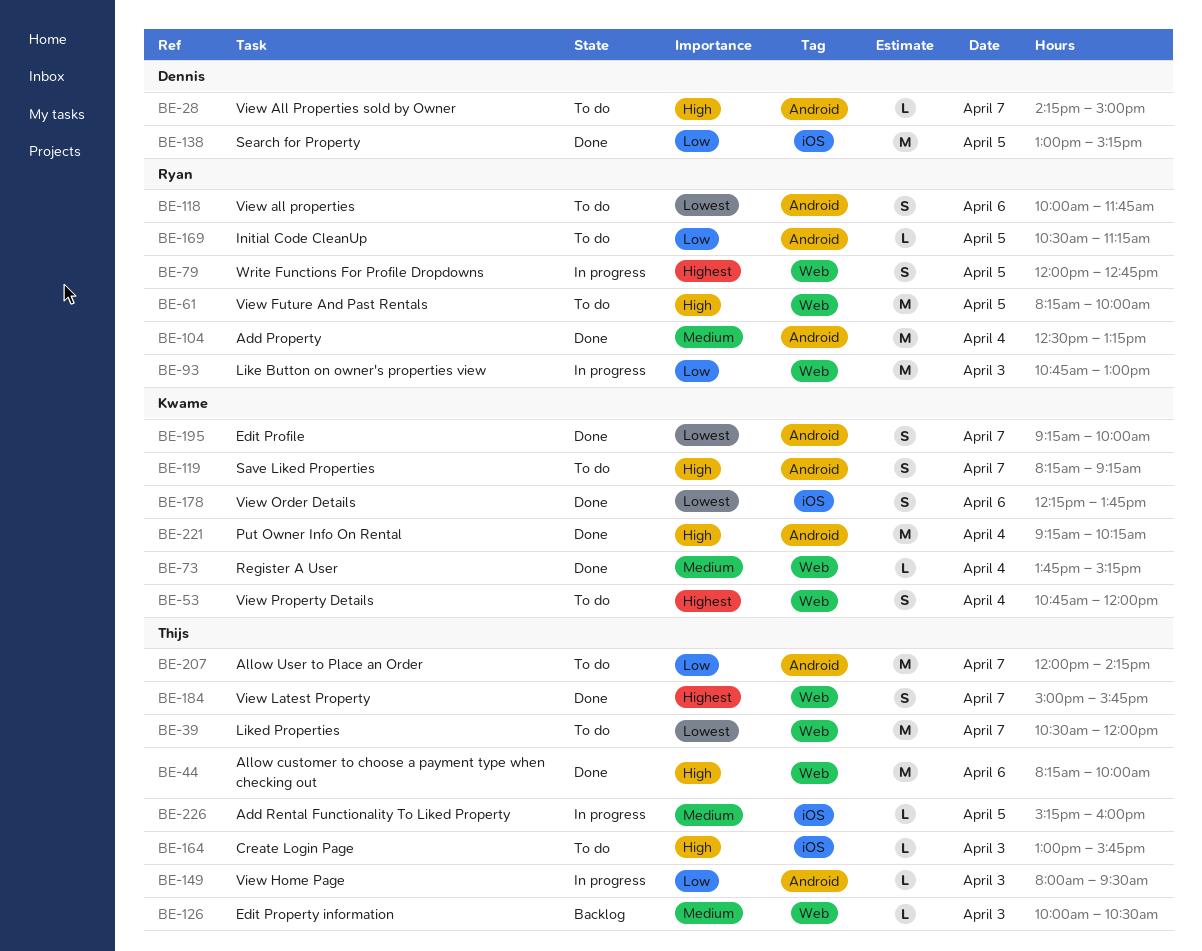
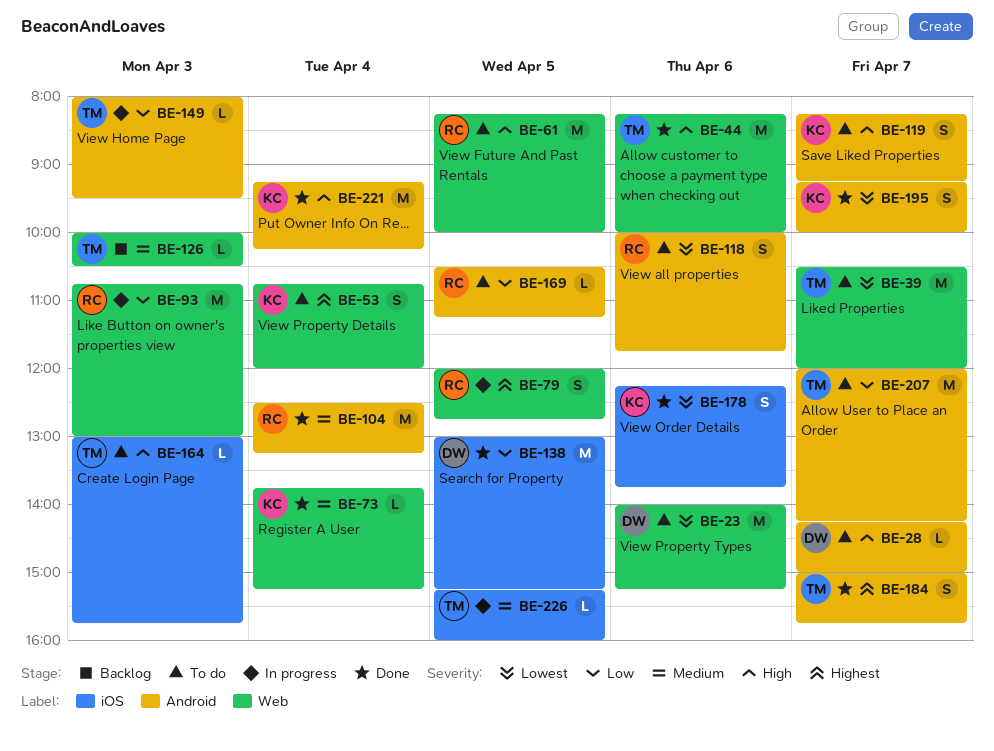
BE-23: none -> present
BE-184, label: Web -> Android

